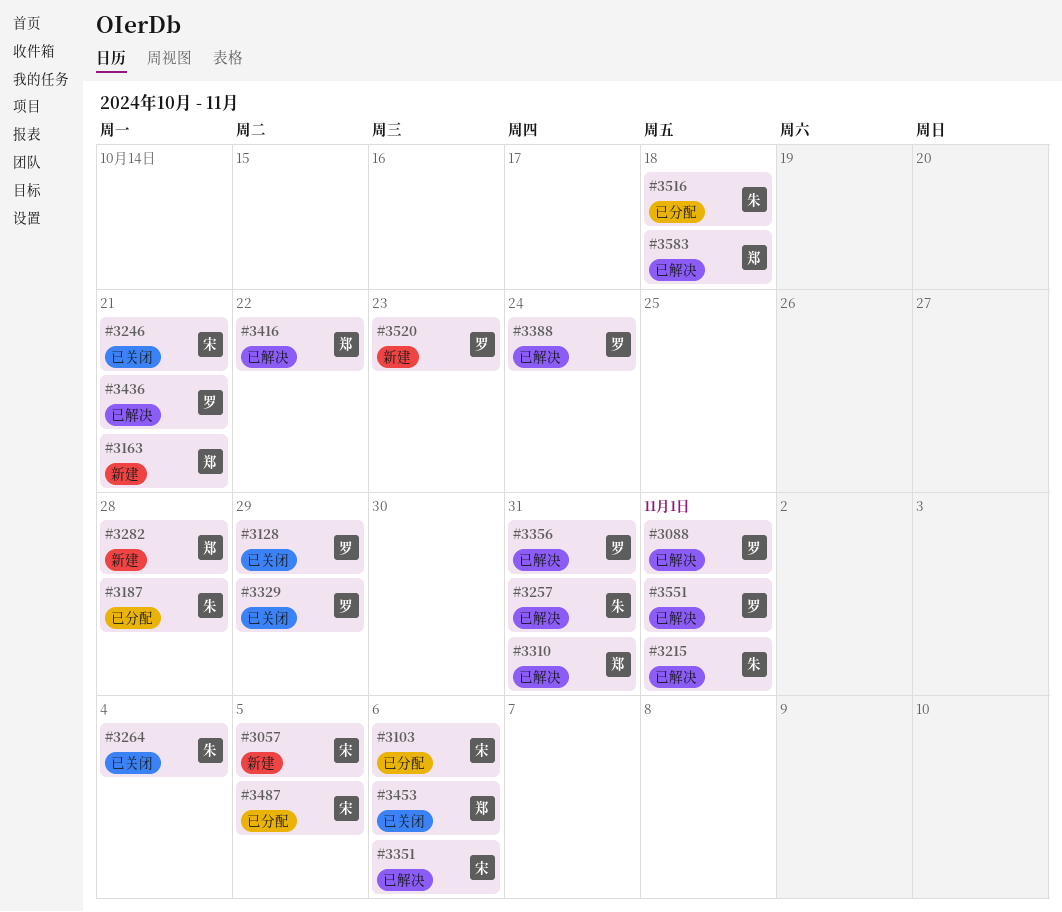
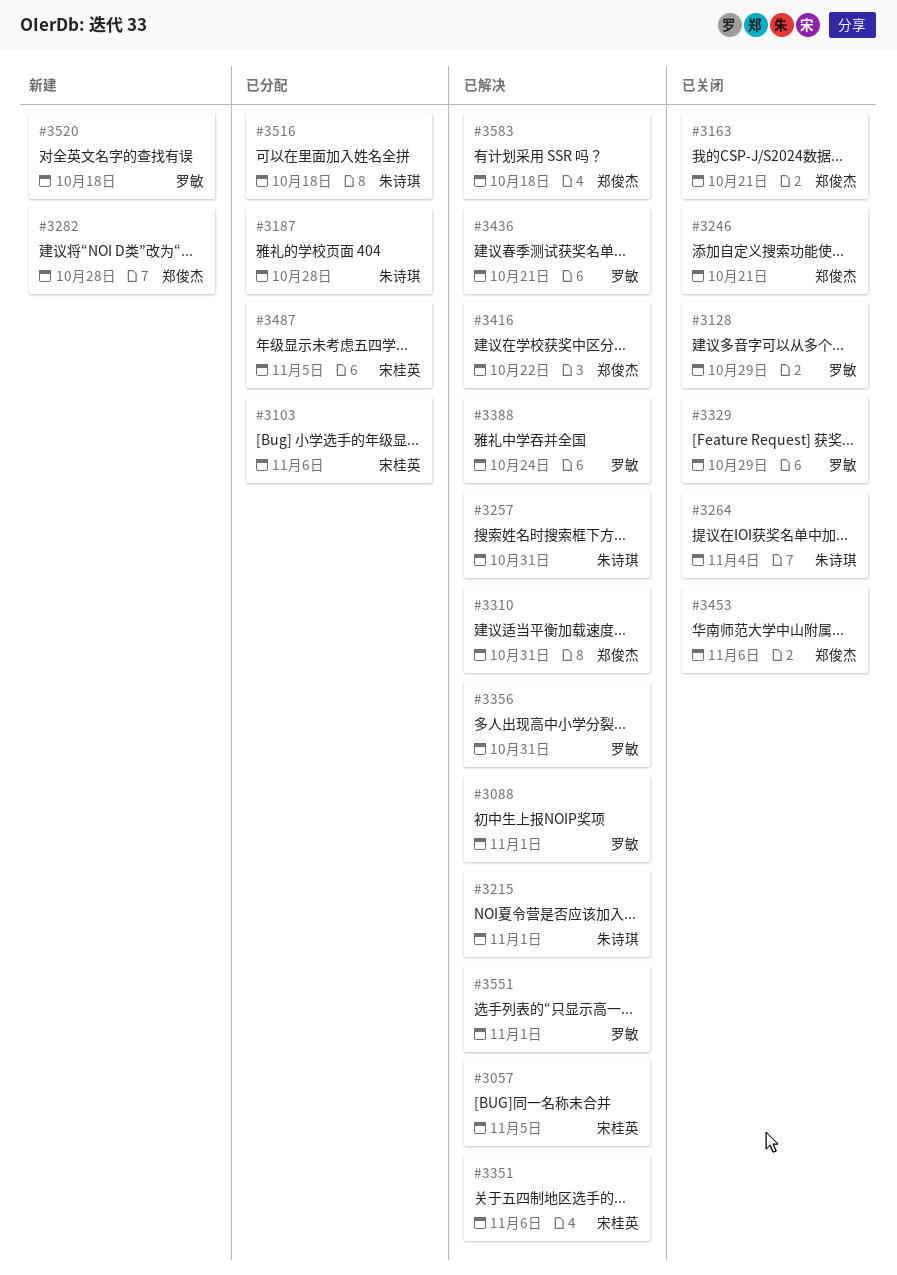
#3057, status: 新建 -> 已解决
#3163, status: 新建 -> 已关闭
#3246, owner: 宋桂英 -> 郑俊杰
#3520, due: Oct 23 -> Oct 18

